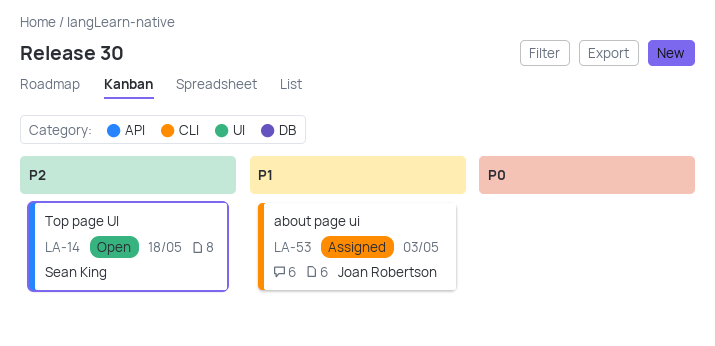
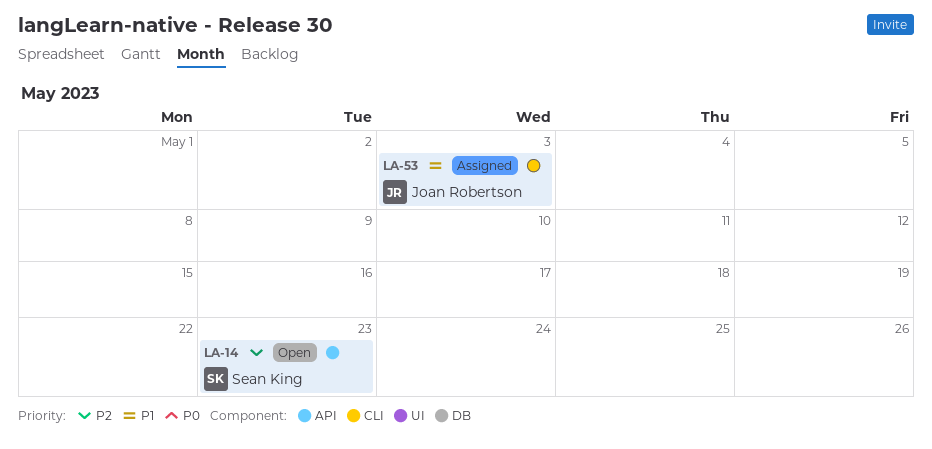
LA-14, due: May 18 -> May 23

